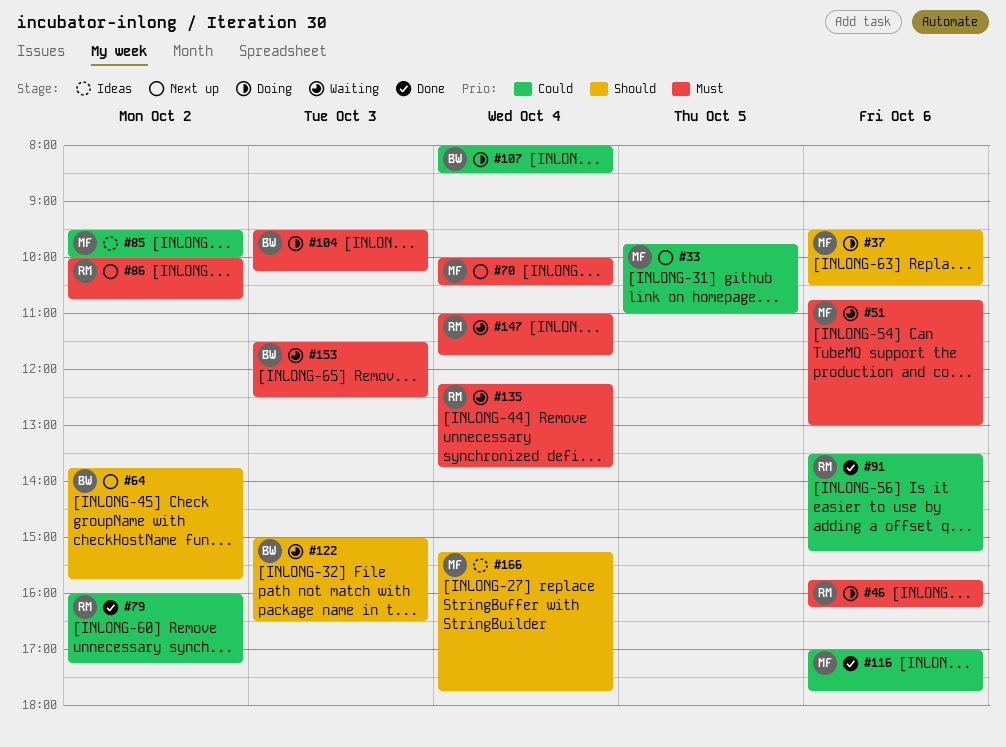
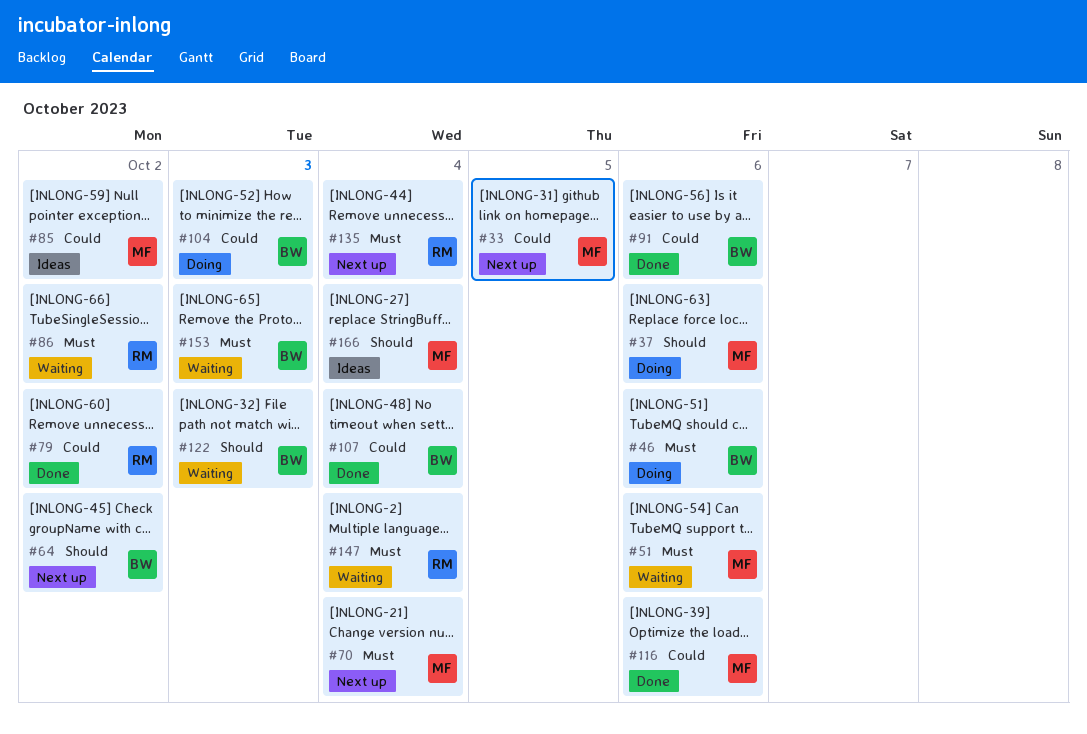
#46, owner: RM -> BW
#86, status: Next up -> Waiting
#91, owner: RM -> BW
#104, priority: Must -> Could
#107, status: Doing -> Done
#135, status: Waiting -> Next up

